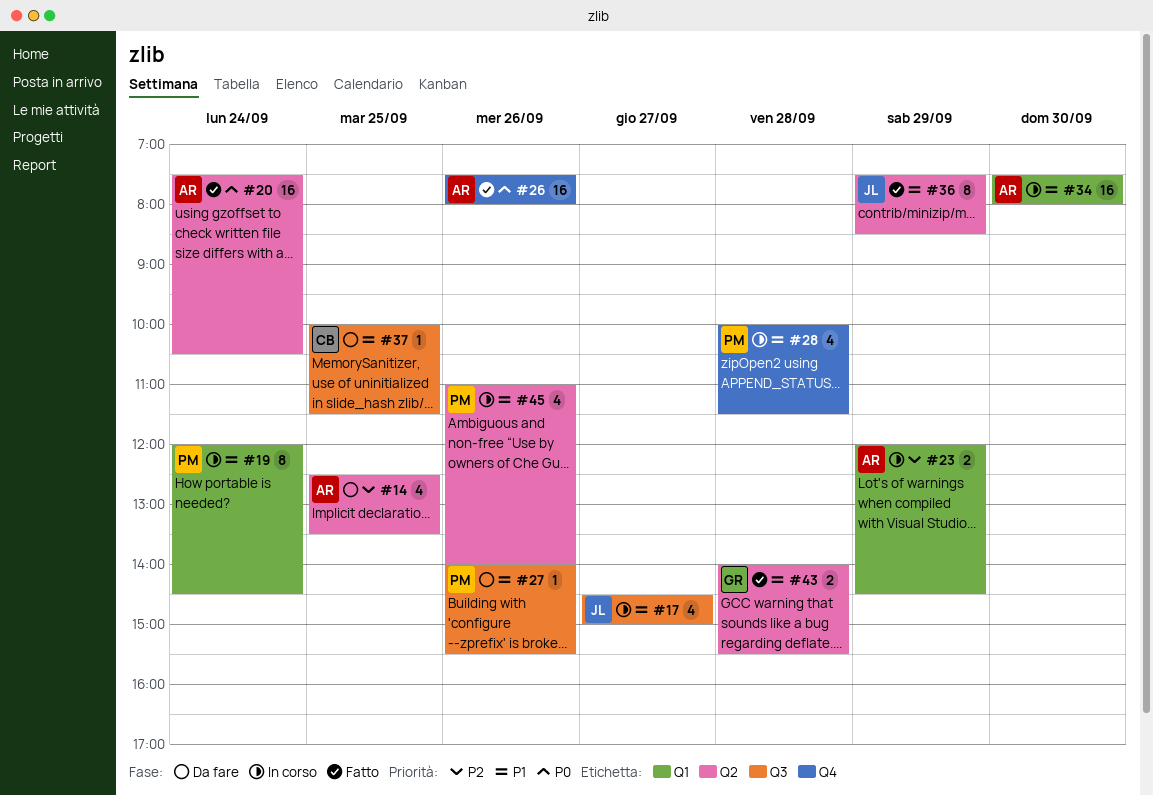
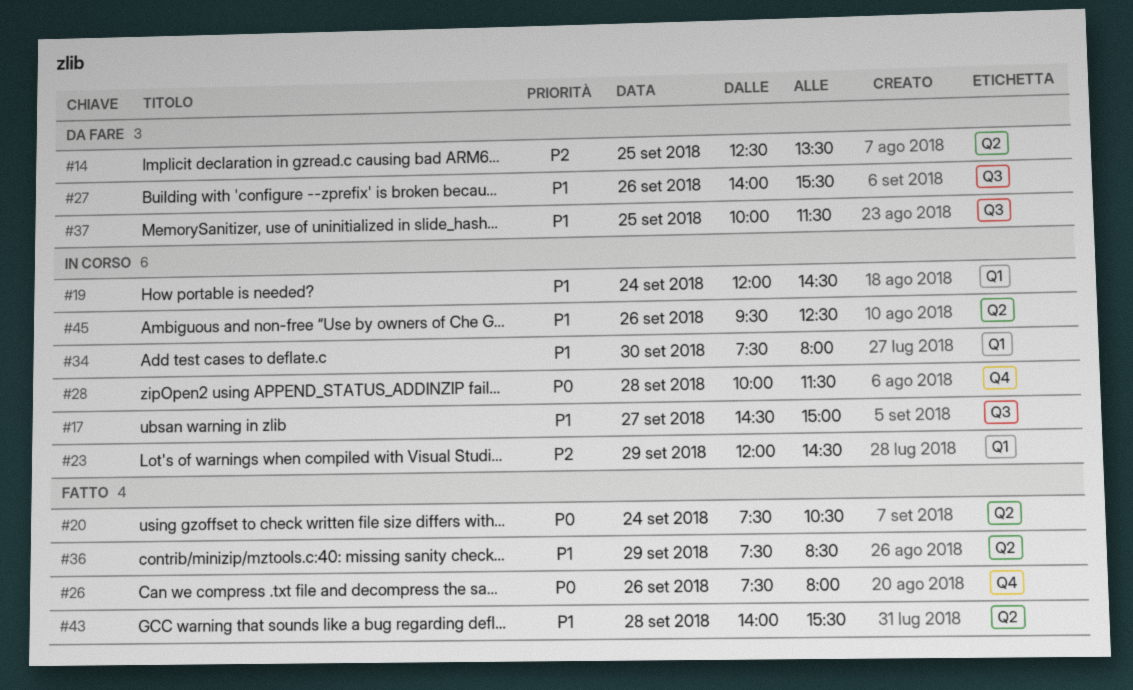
#28, priority: P1 -> P0
#45, begins: 11:00 -> 09:30
#45, ends: 14:00 -> 12:30

